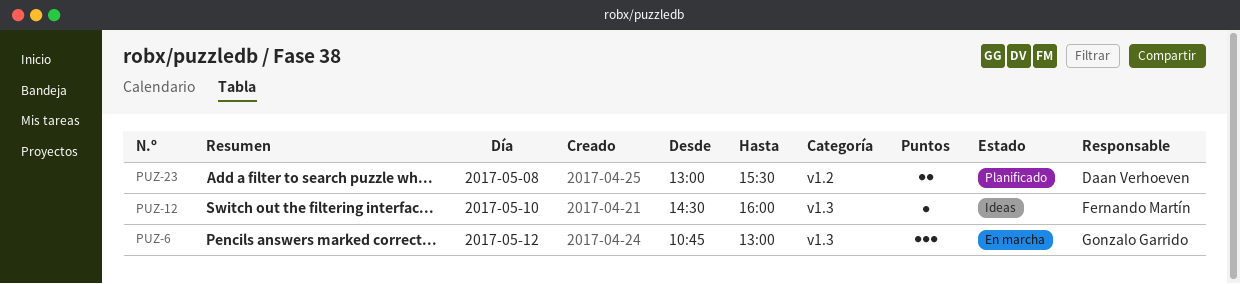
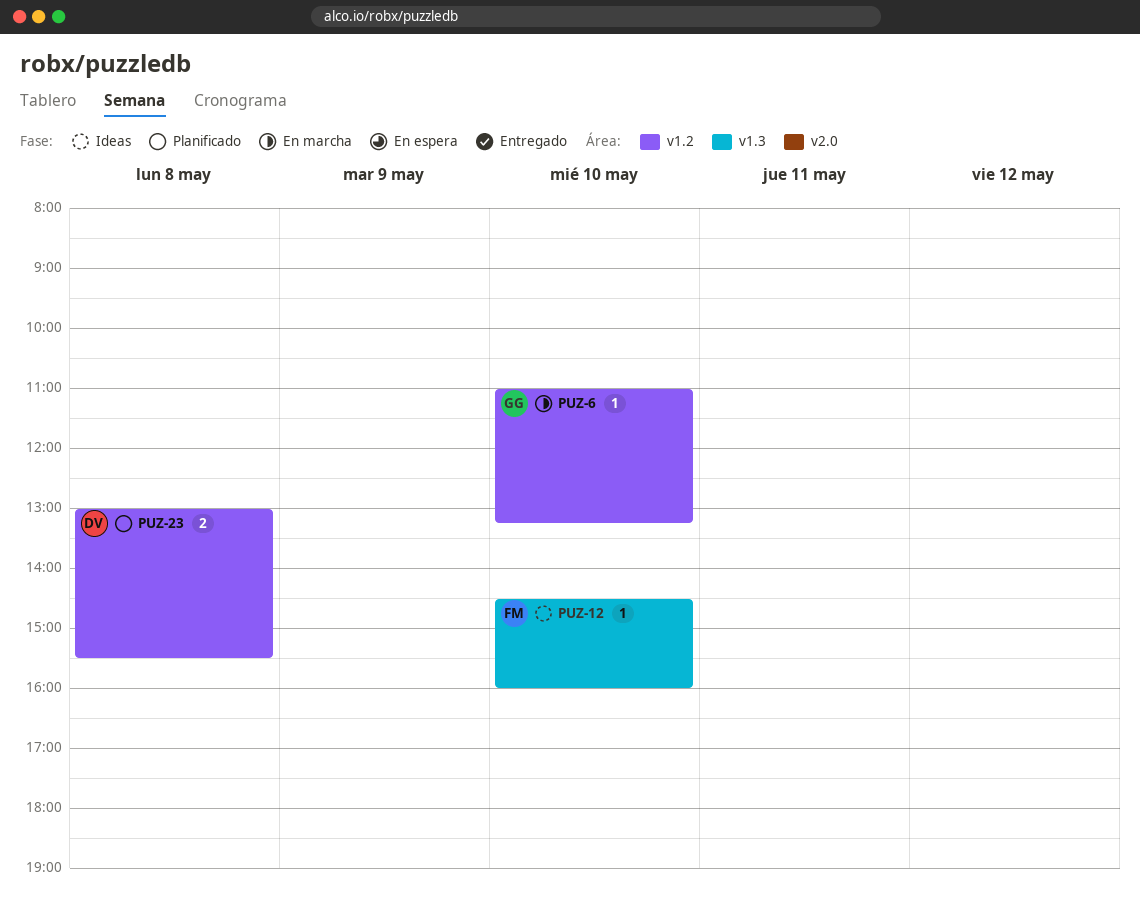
PUZ-6, label: v1.3 -> v1.2
PUZ-6, estimate: 3 -> 1
PUZ-6, day: May 12 -> May 10
PUZ-6, begins: 10:45 -> 11:00
PUZ-6, ends: 13:00 -> 13:15

